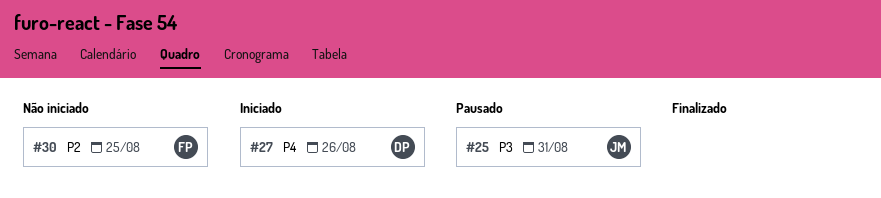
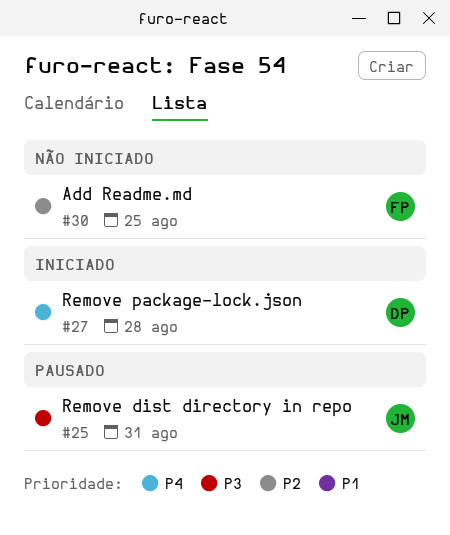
#27, due: Aug 26 -> Aug 28

